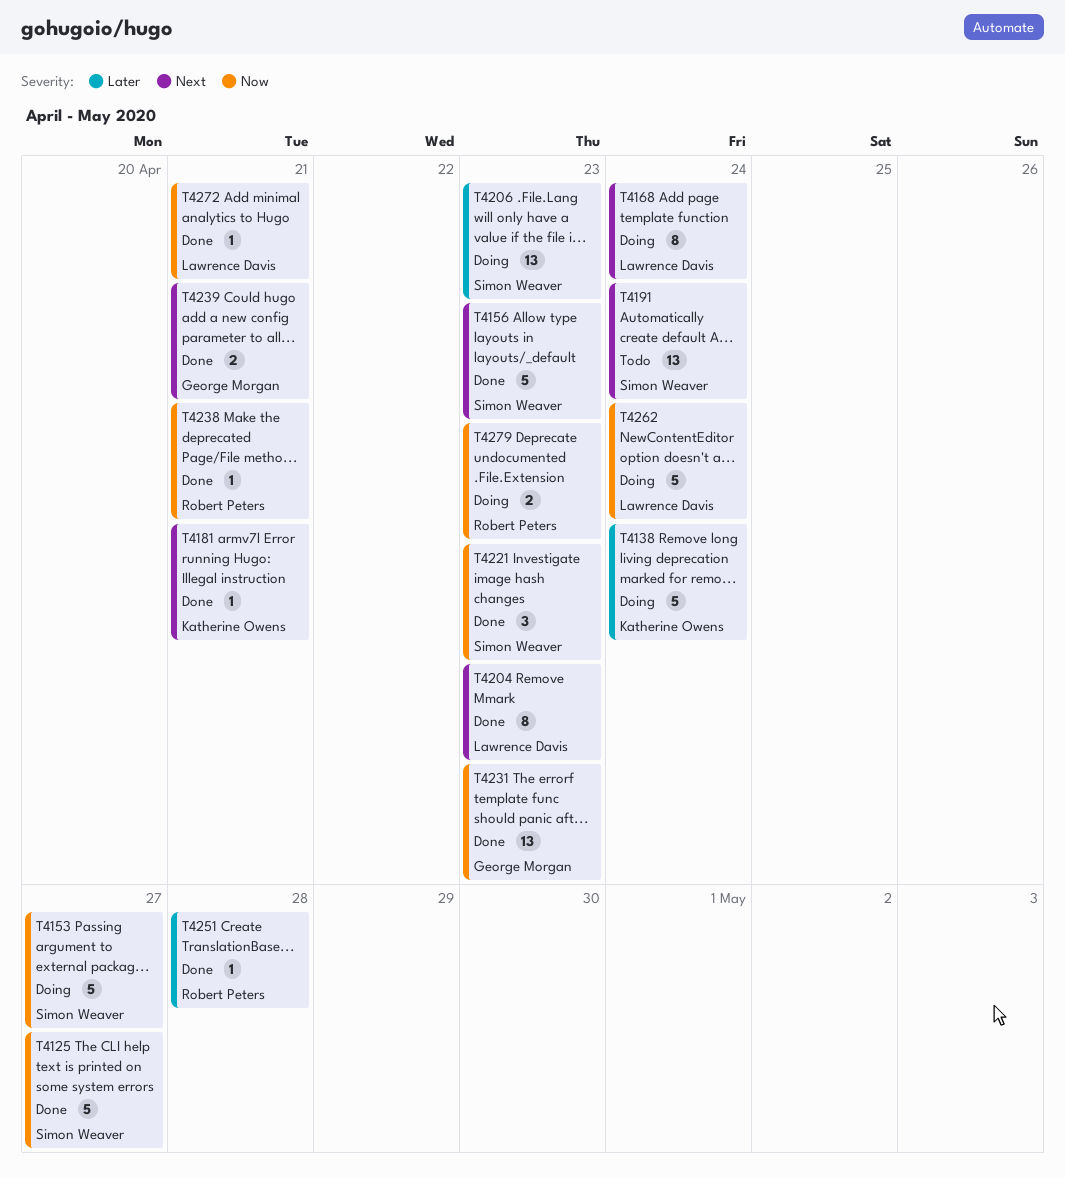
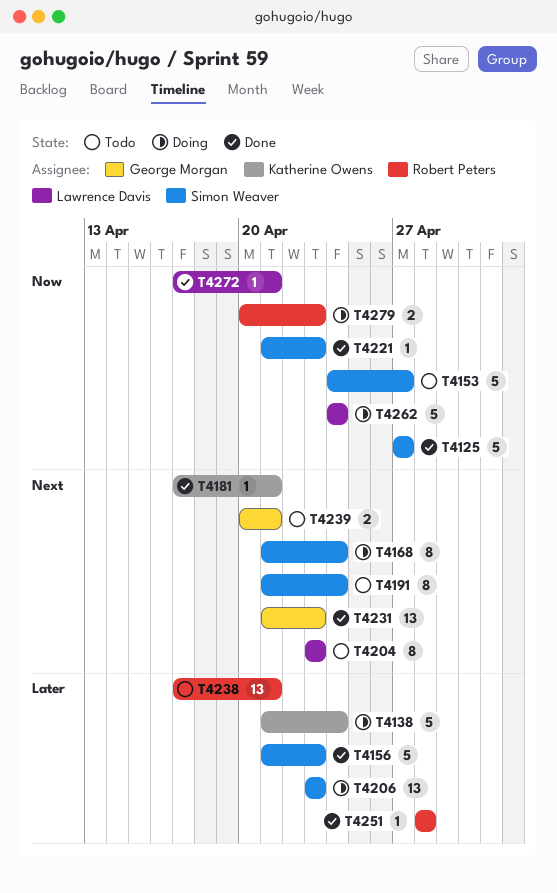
T4153, status: Doing -> Todo
T4156, priority: Next -> Later
T4168, owner: Lawrence Davis -> Simon Weaver
T4191, estimate: 13 -> 8
T4204, status: Done -> Todo
T4221, estimate: 3 -> 1
T4231, priority: Now -> Next
T4238, status: Done -> Todo
T4238, priority: Now -> Later
T4238, estimate: 1 -> 13
T4239, status: Done -> Todo

